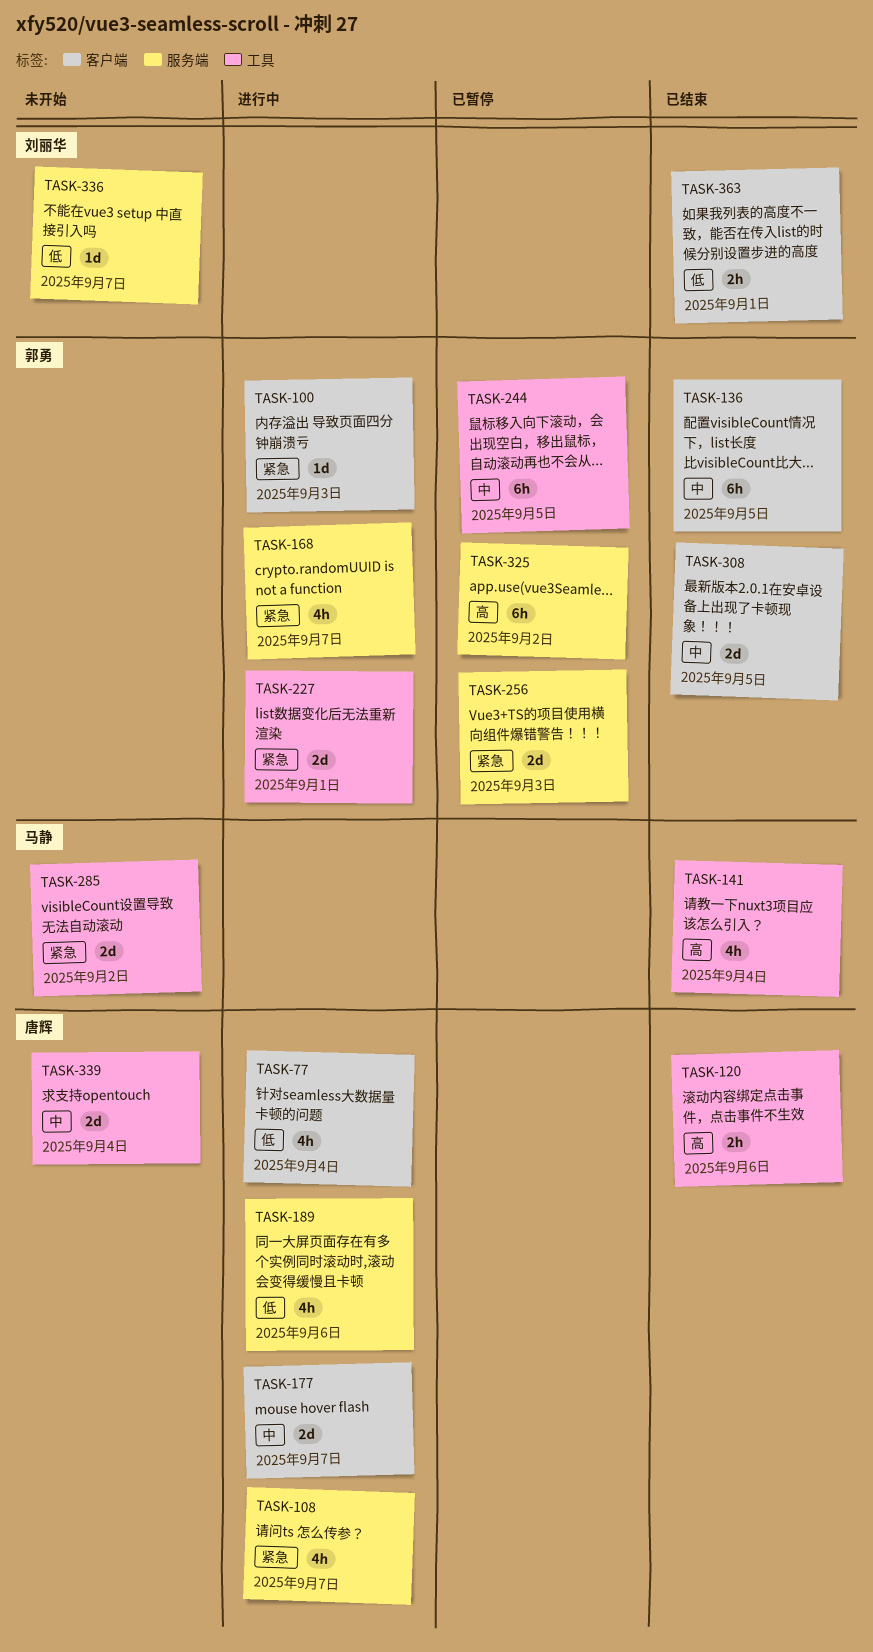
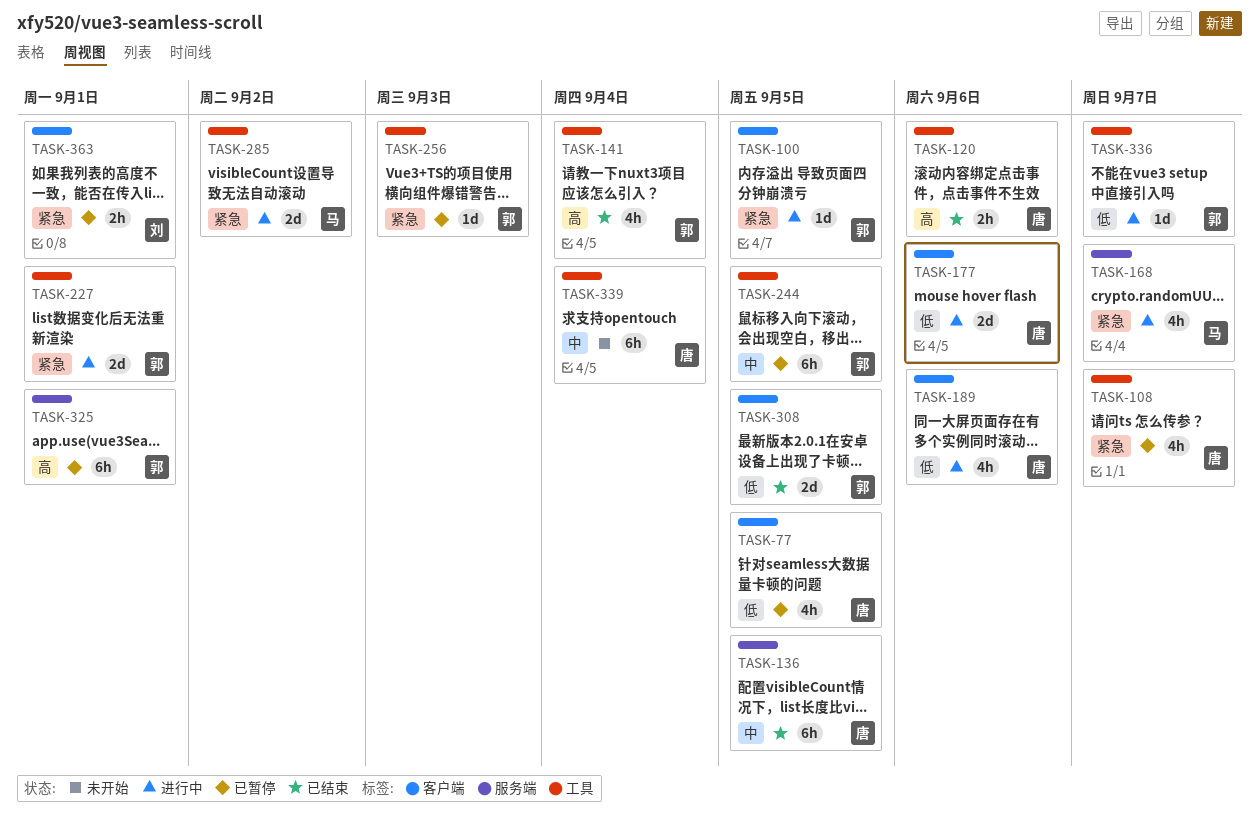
TASK-77, status: 进行中 -> 已暂停
TASK-77, due: Sep 4 -> Sep 5
TASK-100, due: Sep 3 -> Sep 5
TASK-108, status: 进行中 -> 已暂停
TASK-108, label: 服务端 -> 工具
TASK-136, owner: 郭勇 -> 唐辉
TASK-136, label: 客户端 -> 服务端
TASK-141, owner: 马静 -> 郭勇
TASK-168, owner: 郭勇 -> 马静
TASK-177, priority: 中 -> 低
TASK-177, due: Sep 7 -> Sep 6
TASK-189, label: 服务端 -> 客户端
TASK-256, label: 服务端 -> 工具
TASK-256, estimate: 2d -> 1d
TASK-285, status: 未开始 -> 进行中
TASK-308, priority: 中 -> 低
TASK-325, due: Sep 2 -> Sep 1
TASK-336, status: 未开始 -> 进行中
TASK-336, owner: 刘丽华 -> 郭勇
TASK-336, label: 服务端 -> 工具
TASK-339, estimate: 2d -> 6h
TASK-363, status: 已结束 -> 已暂停
TASK-363, priority: 低 -> 紧急

